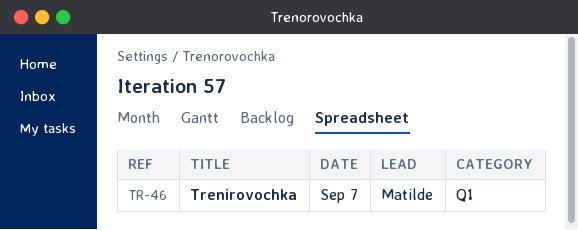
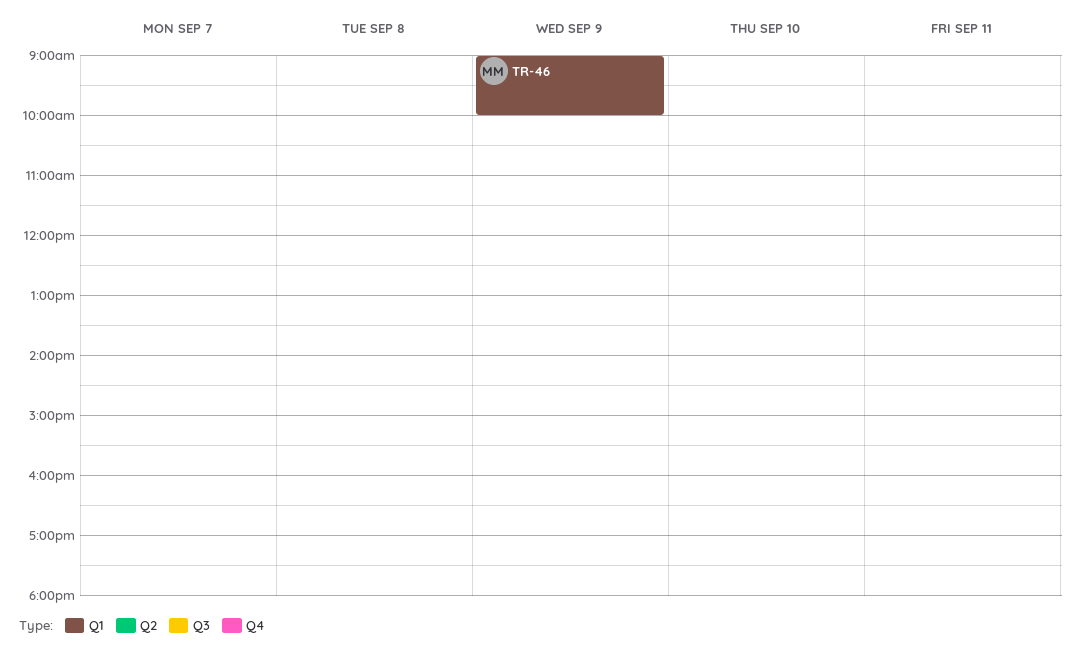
TR-46, day: Sep 7 -> Sep 9

